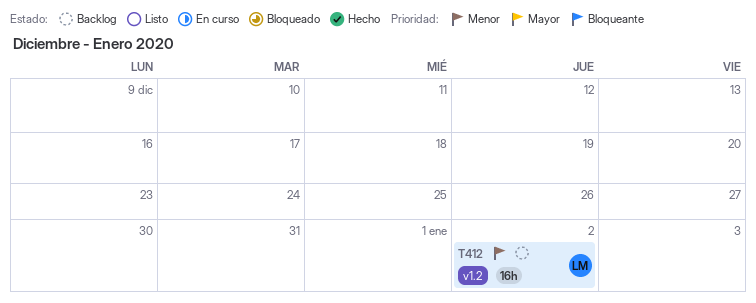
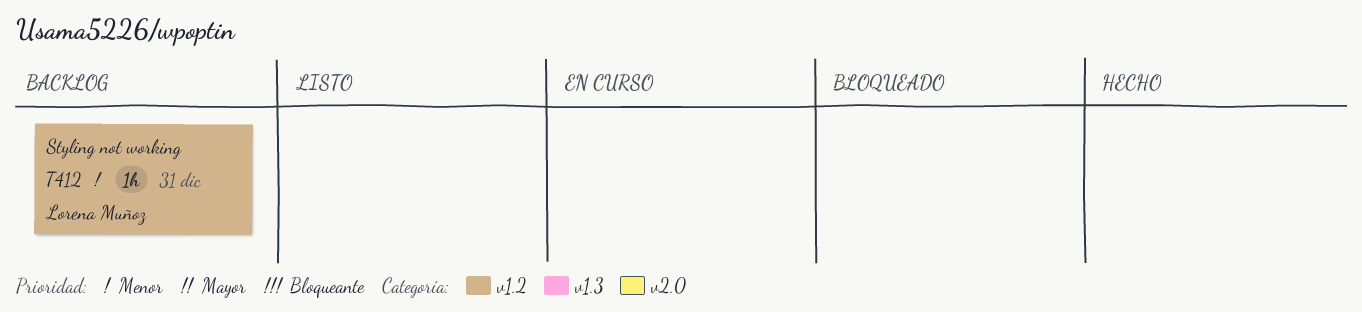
T412, estimate: 16h -> 1h
T412, due: Jan 2 -> Dec 31

